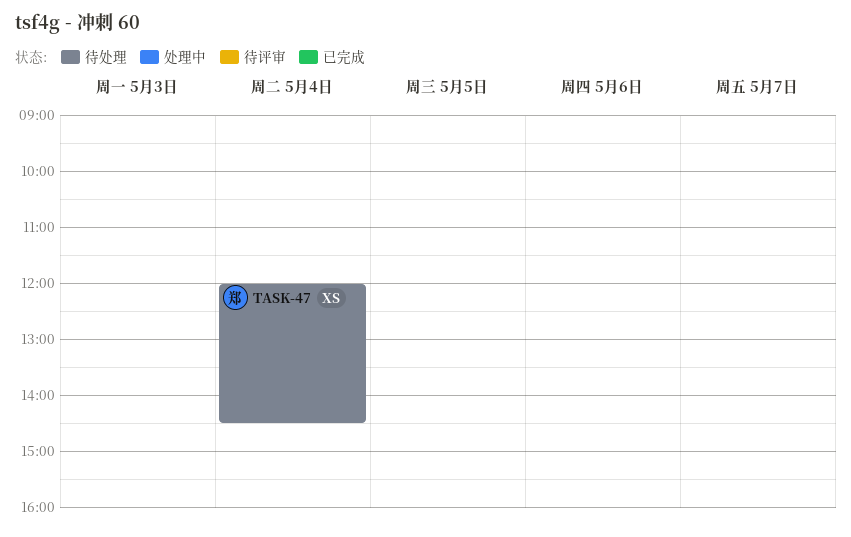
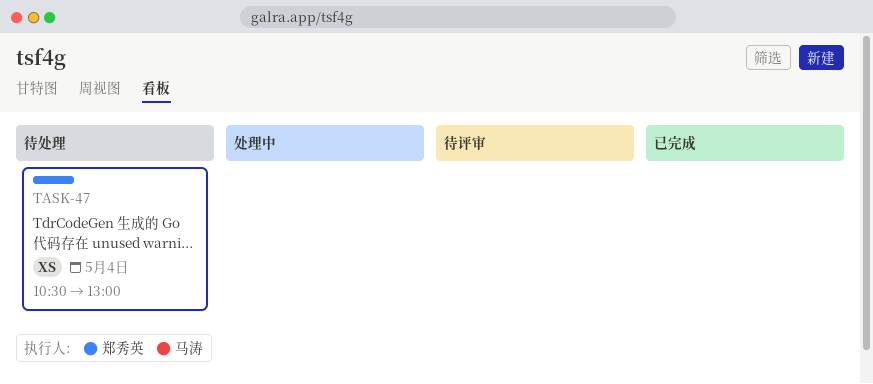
TASK-47, begins: 12:00 -> 10:30
TASK-47, ends: 14:30 -> 13:00

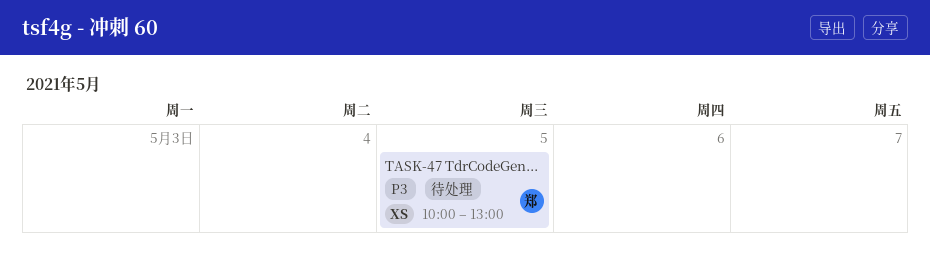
TASK-47, day: May 4 -> May 5
TASK-47, begins: 10:30 -> 10:00

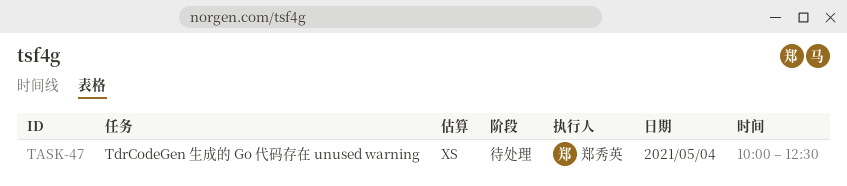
TASK-47, day: May 5 -> May 4
TASK-47, ends: 13:00 -> 12:30

